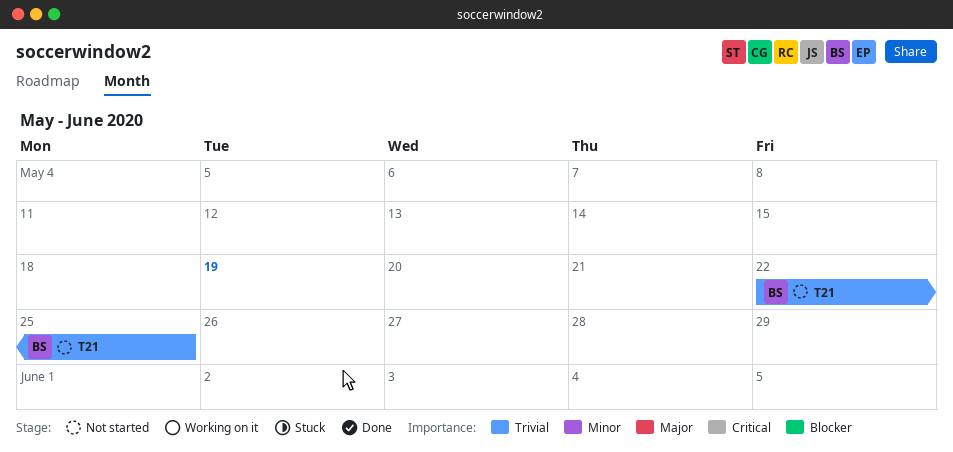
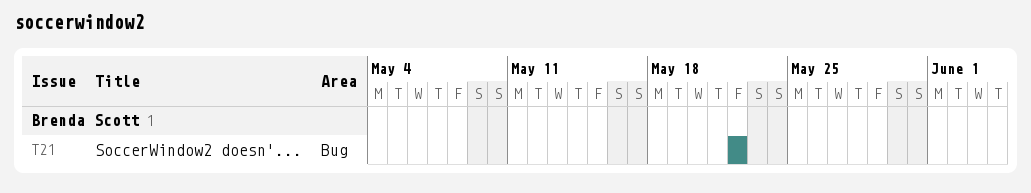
T21, due: May 25 -> May 22

